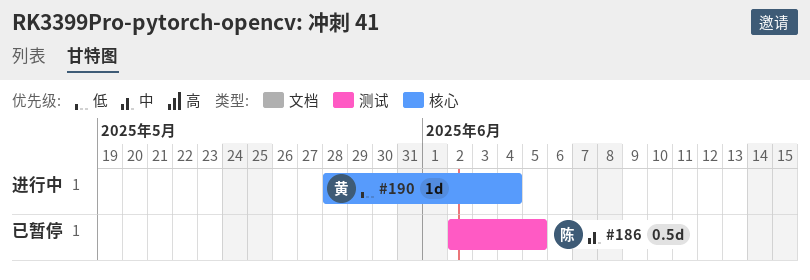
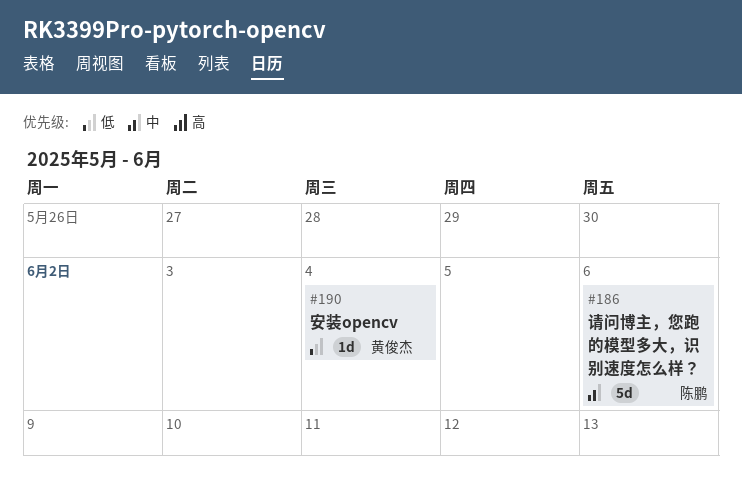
#186, estimate: 0.5d -> 5d
#186, due: Jun 5 -> Jun 6

